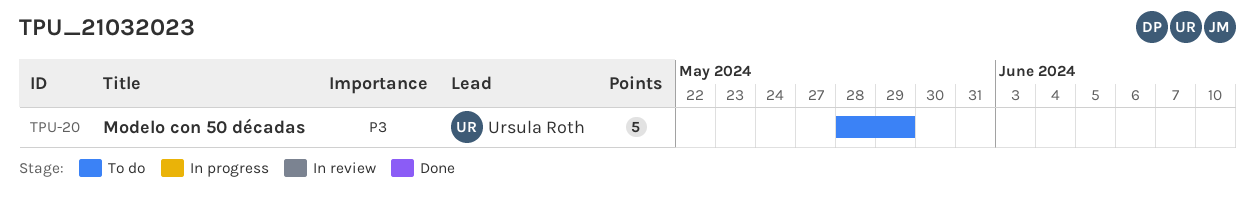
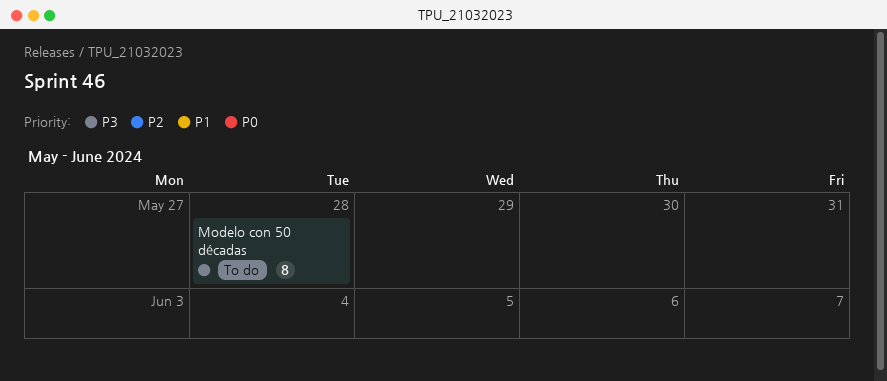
Modelo con 50 décadas, estimate: 5 -> 8
Modelo con 50 décadas, due: May 29 -> May 28

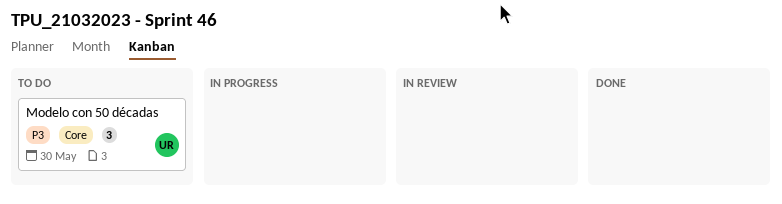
Modelo con 50 décadas, estimate: 8 -> 3
Modelo con 50 décadas, due: May 28 -> May 30

